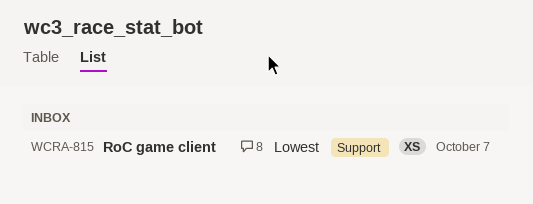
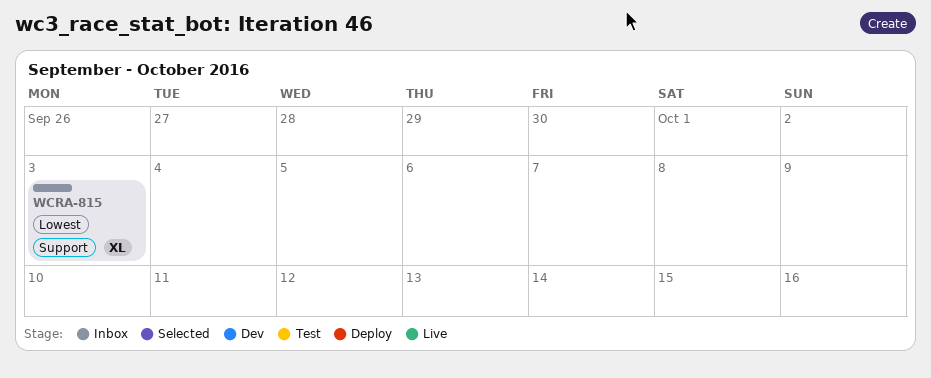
WCRA-815, estimate: XS -> XL
WCRA-815, due: Oct 7 -> Oct 3

